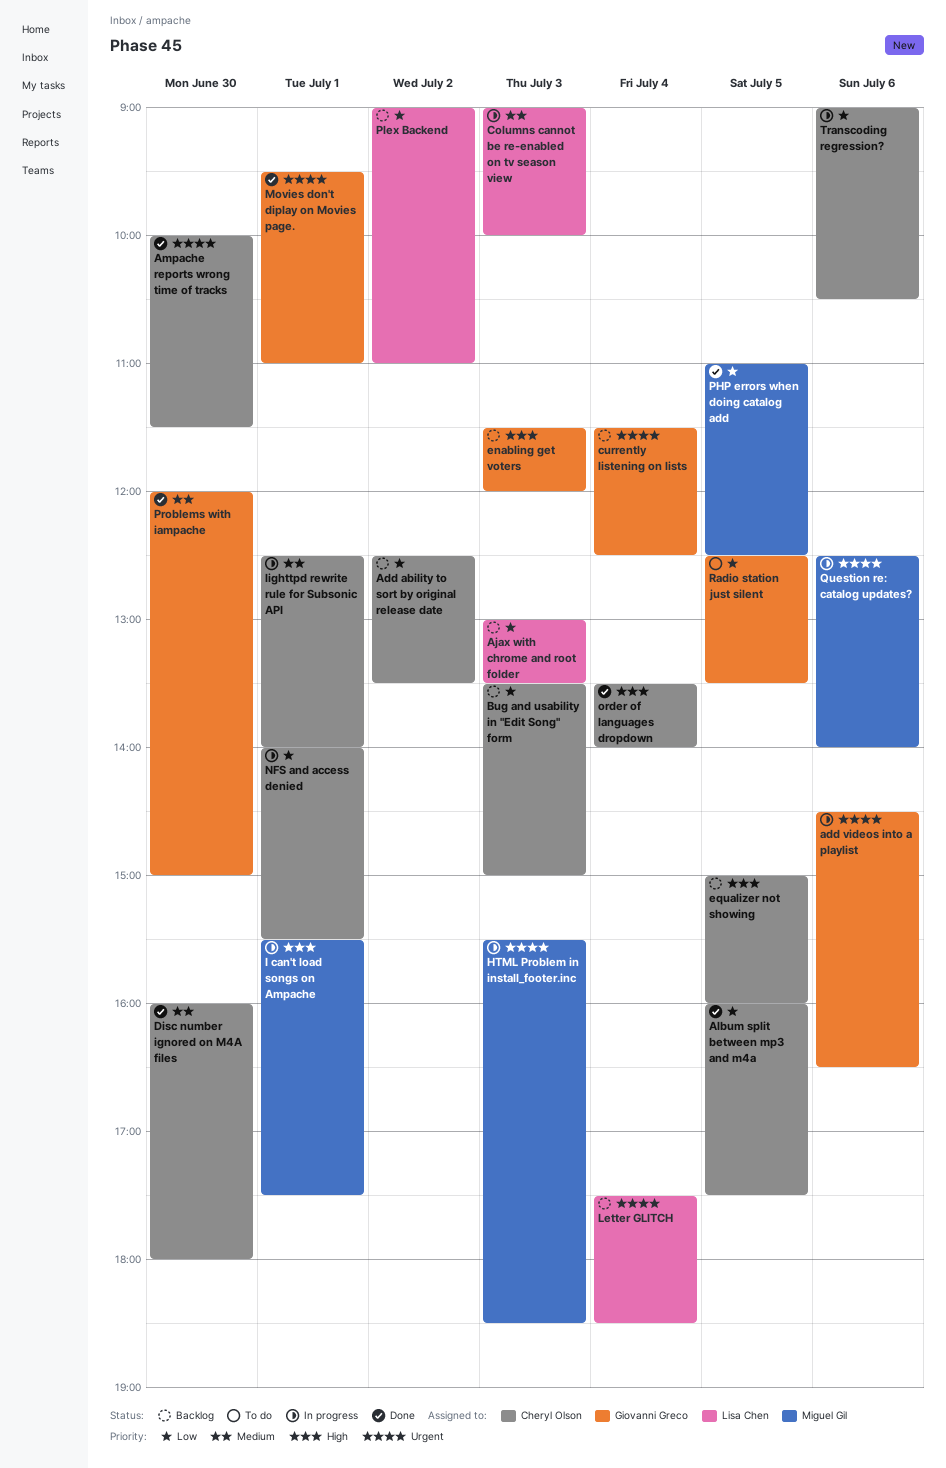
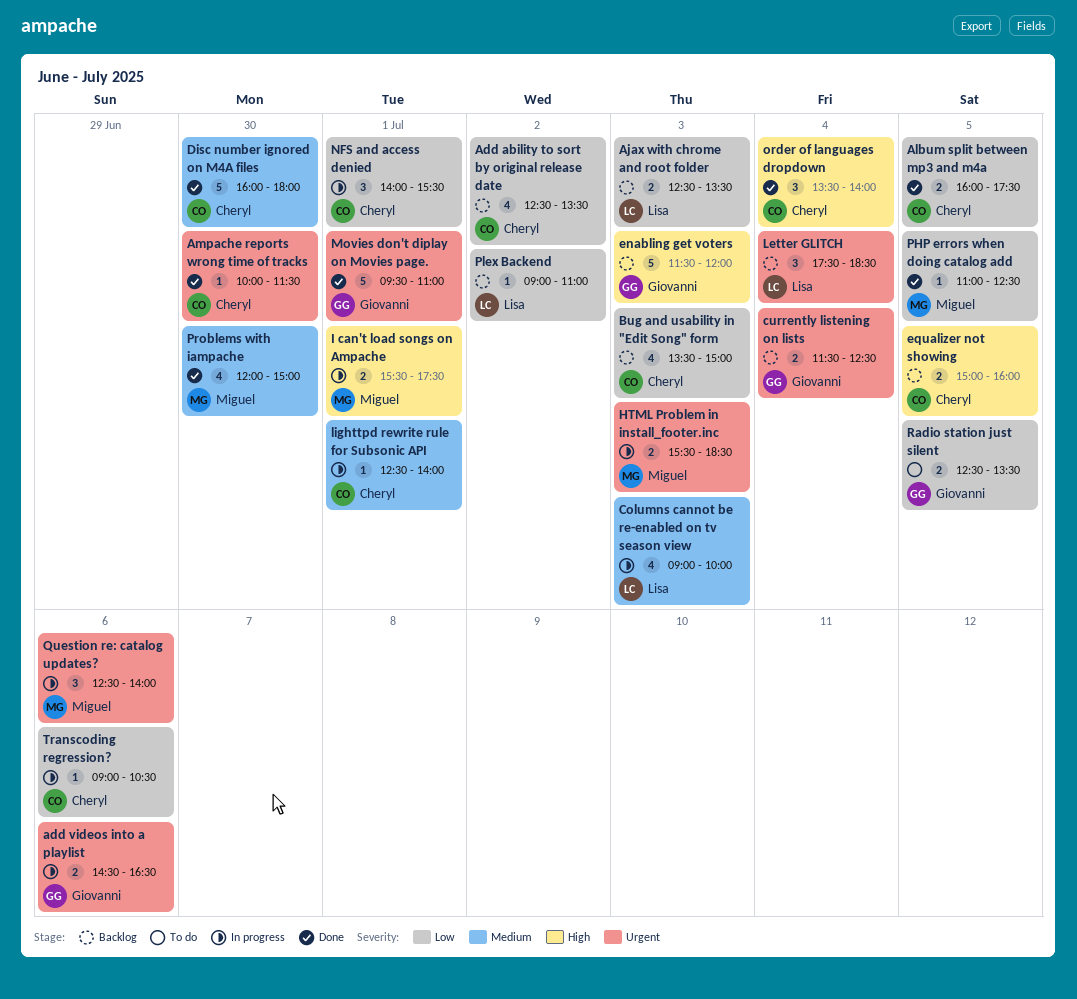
Ajax with chrome and root folder, begins: 13:00 -> 12:30
Problems with iampache, owner: Giovanni Greco -> Miguel Gil

